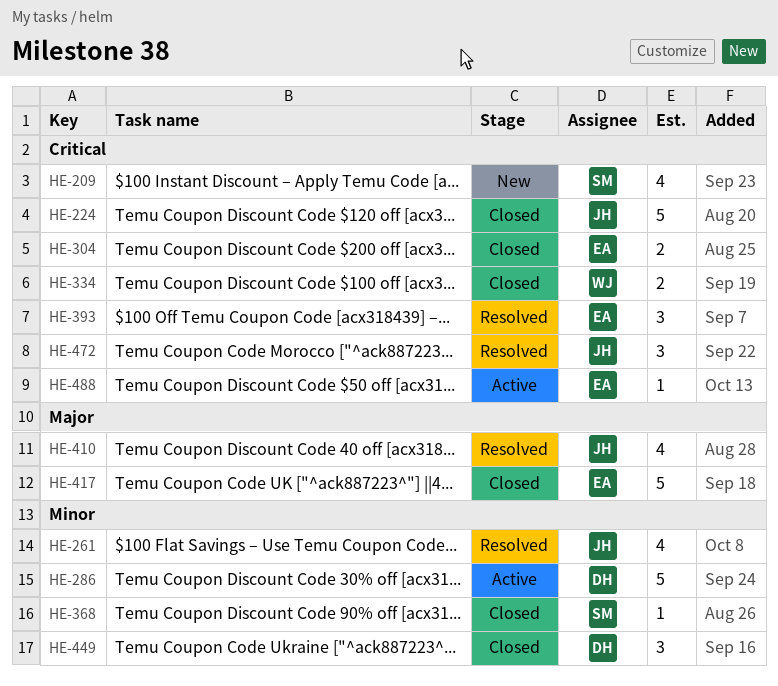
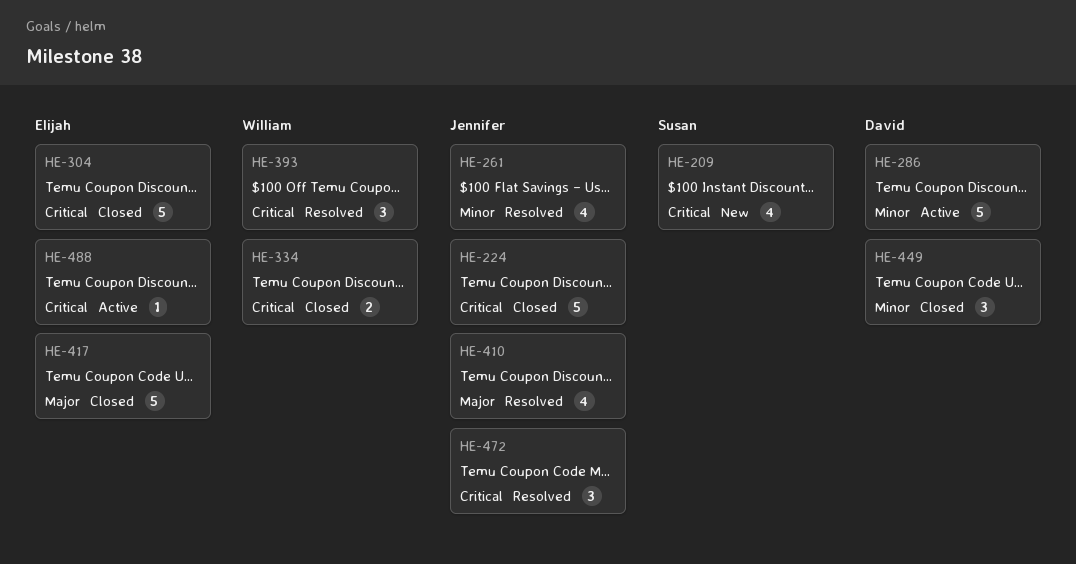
HE-304, estimate: 2 -> 5
HE-368: present -> none
HE-393, owner: Elijah -> William

